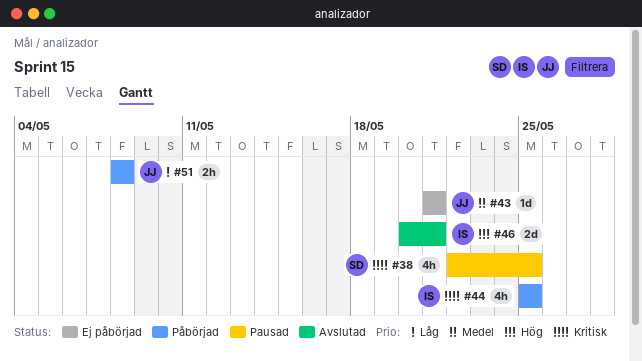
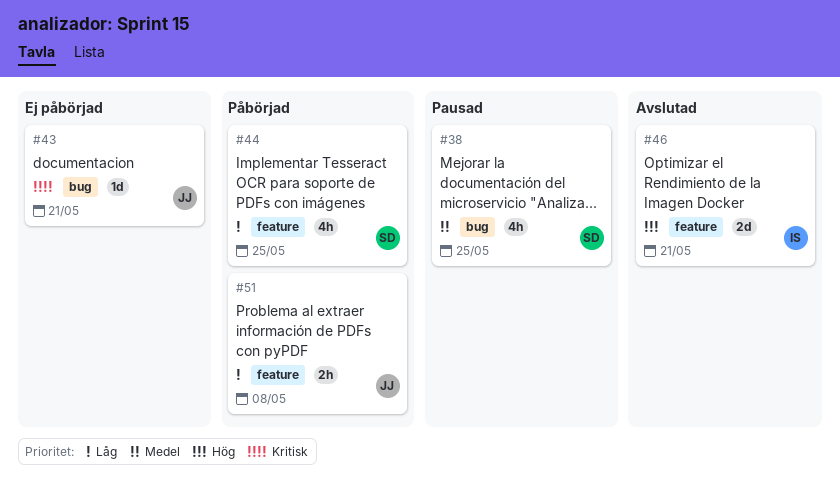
#38, priority: Kritisk -> Medel
#43, priority: Medel -> Kritisk
#44, owner: IS -> SD
#44, priority: Kritisk -> Låg

